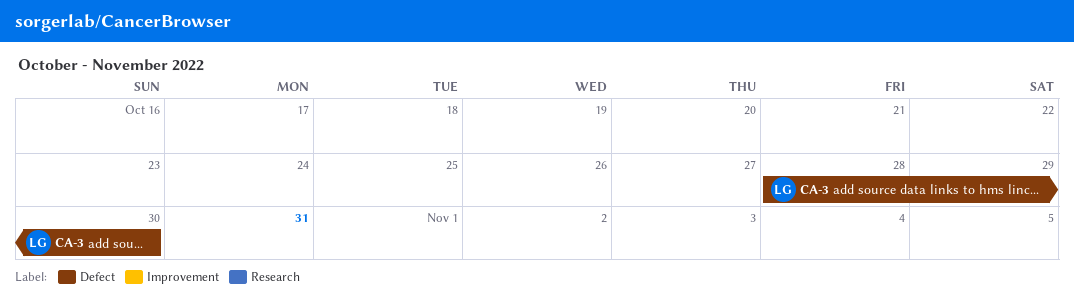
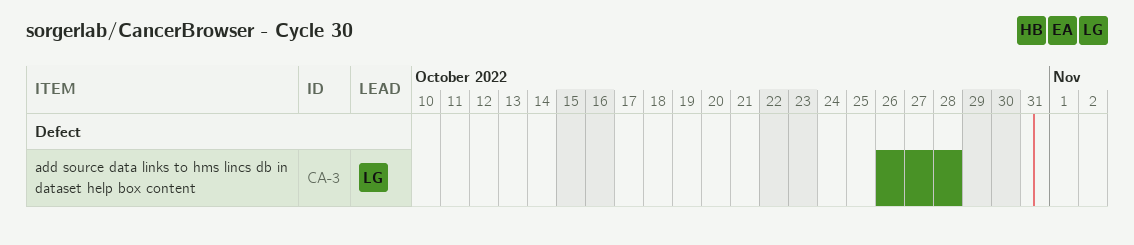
CA-3, start: Oct 28 -> Oct 26
CA-3, due: Oct 30 -> Oct 28

